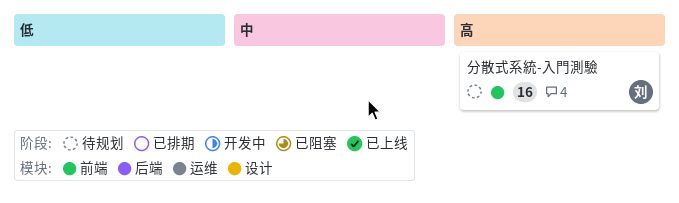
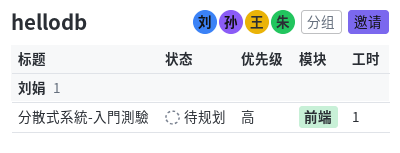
分散式系統-入門測驗, estimate: 16 -> 1

